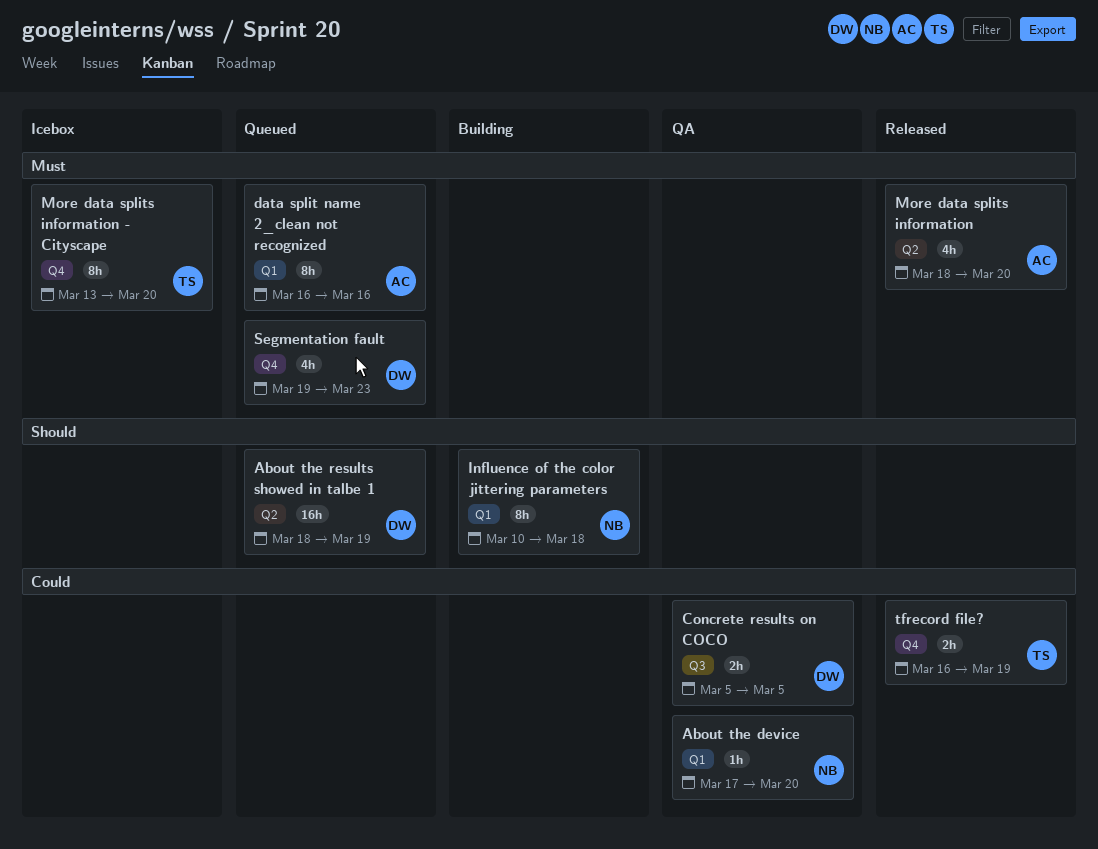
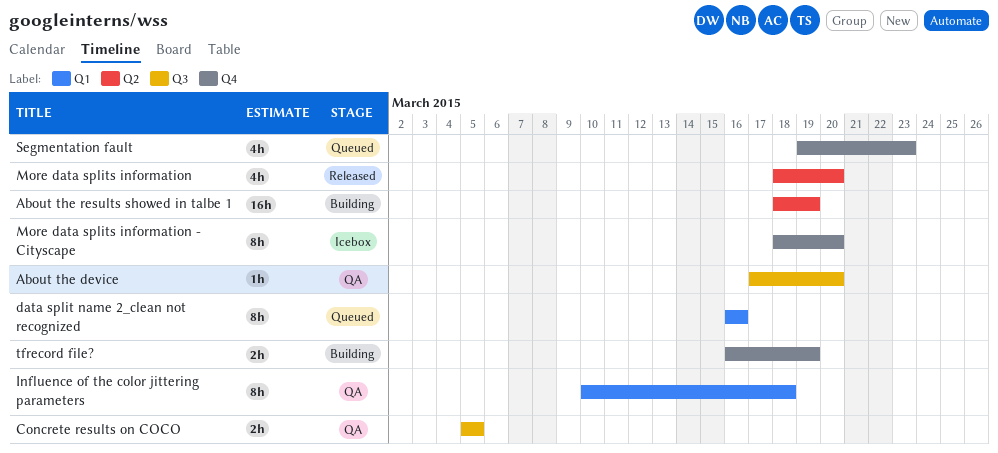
About the device, label: Q1 -> Q3
About the results showed in talbe 1, status: Queued -> Building
Influence of the color jittering parameters, status: Building -> QA
More data splits information - Cityscape, start: Mar 13 -> Mar 18
tfrecord file?, status: Released -> Building

